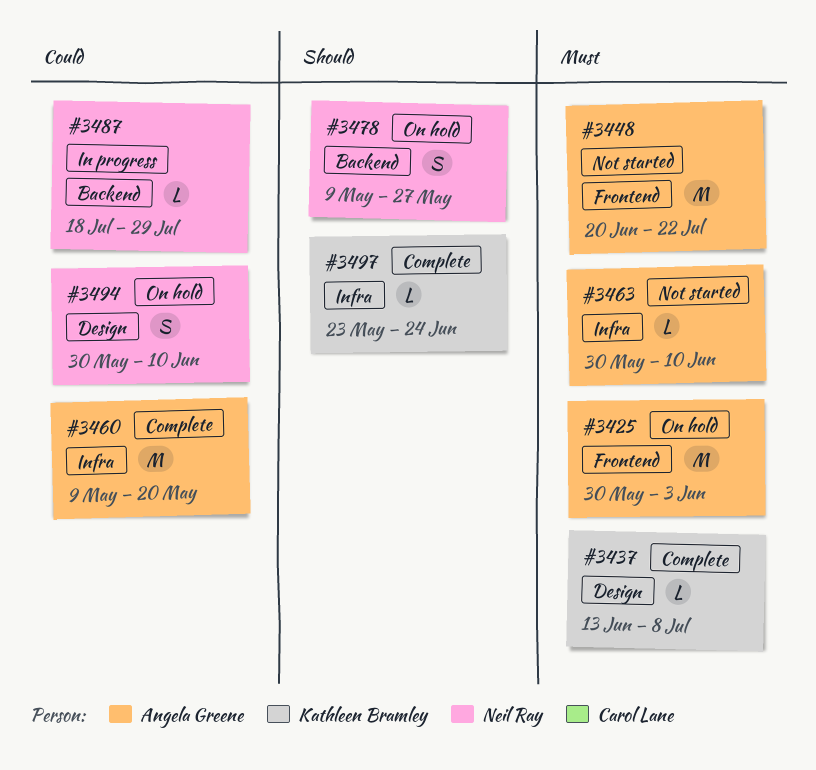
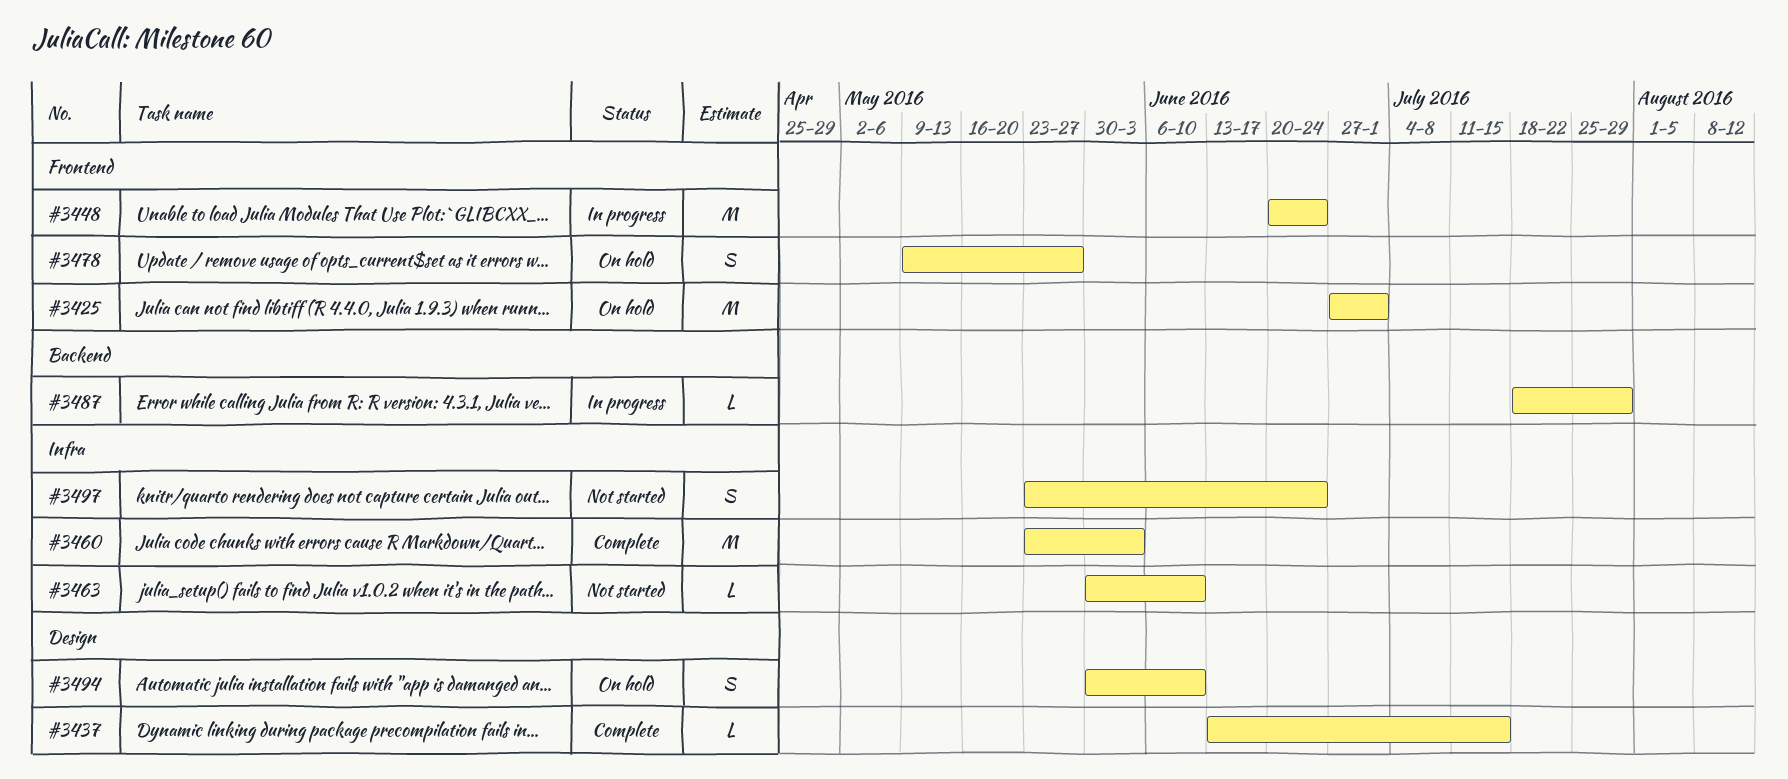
#3425, start: May 30 -> Jun 27
#3425, due: Jun 3 -> Jul 1
#3437, due: Jul 8 -> Jul 15
#3448, status: Not started -> In progress
#3448, due: Jul 22 -> Jun 24
#3460, start: May 9 -> May 23
#3460, due: May 20 -> Jun 3
#3478, label: Backend -> Frontend
#3497, status: Complete -> Not started
#3497, estimate: L -> S

